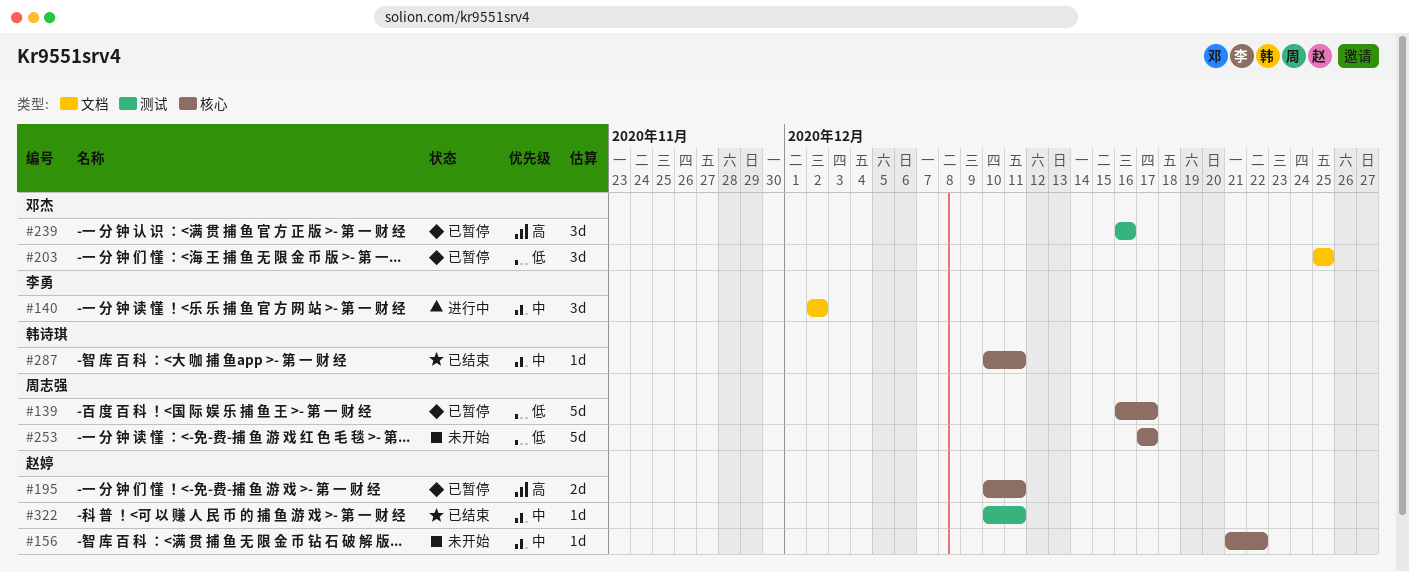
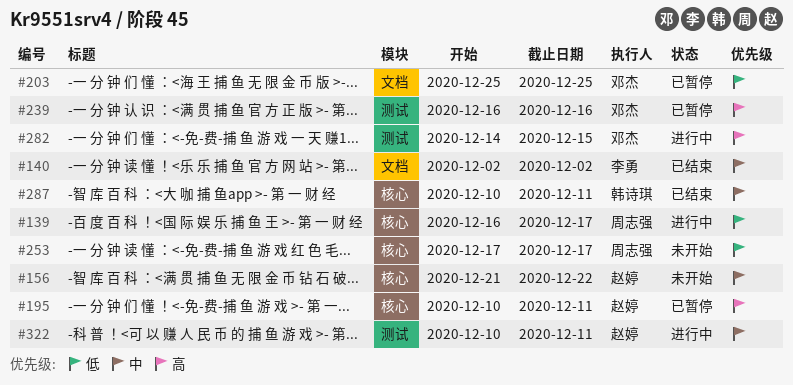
#139, status: 已暂停 -> 进行中
#140, status: 进行中 -> 已结束
#282: none -> present
#322, status: 已结束 -> 进行中

